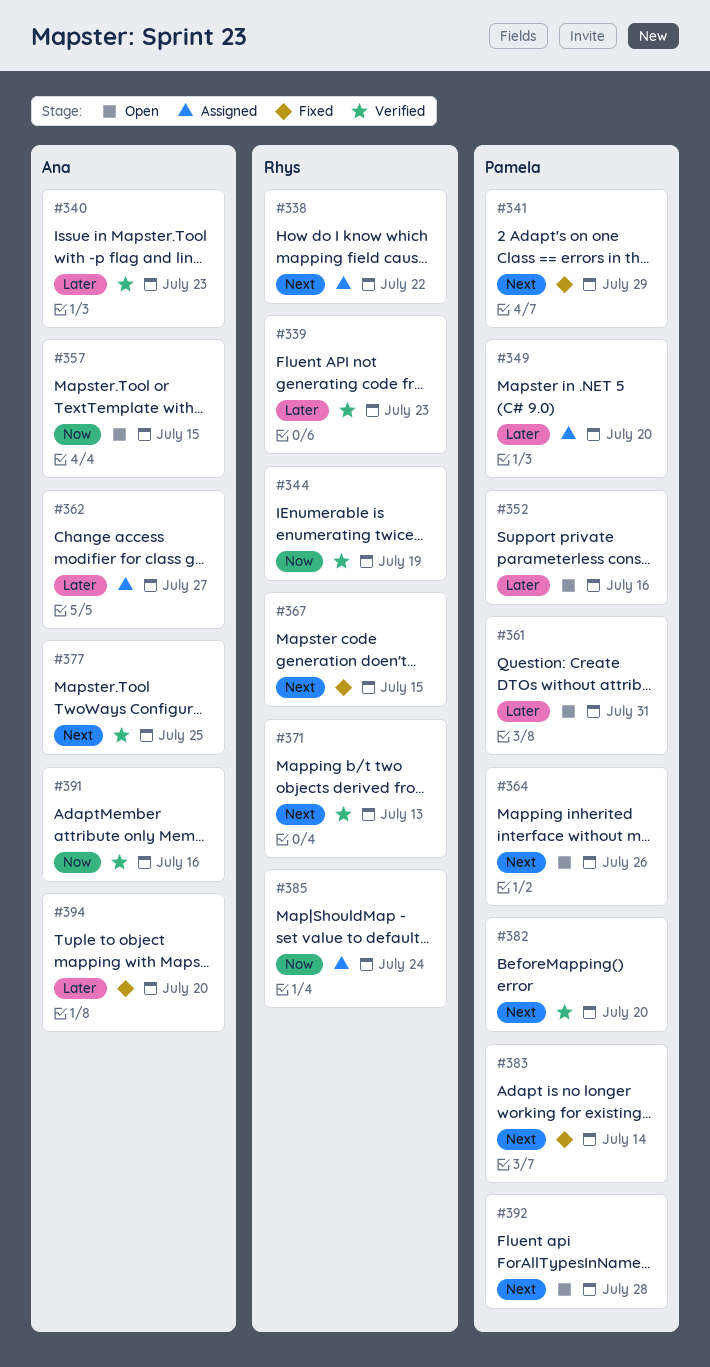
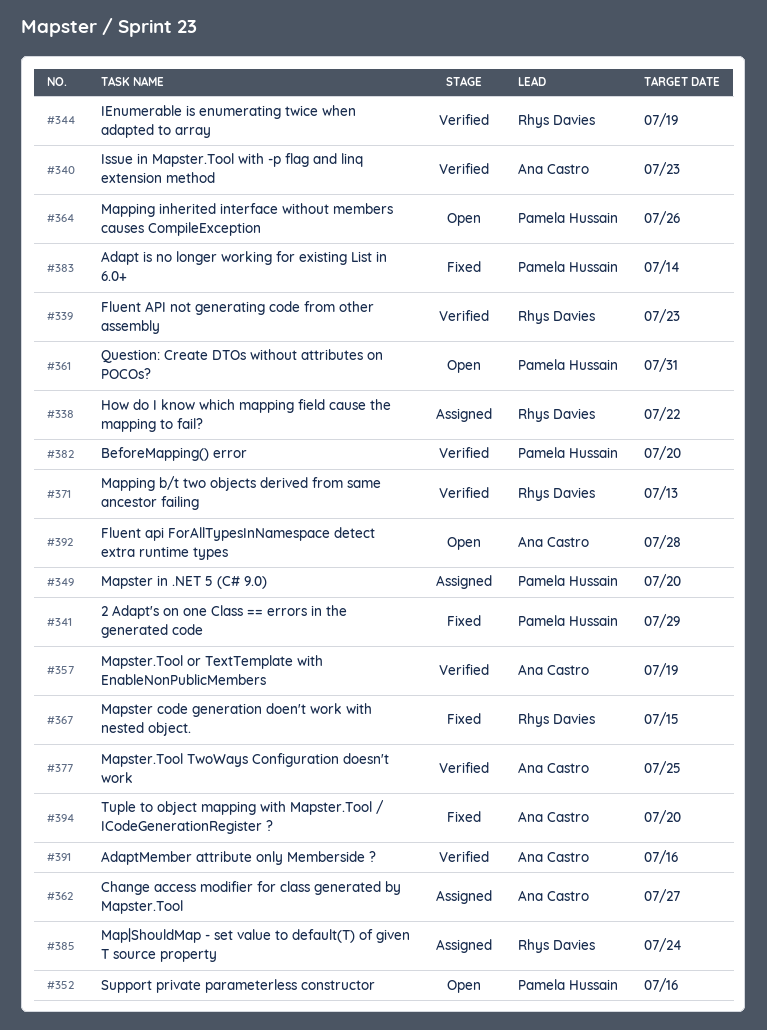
#357, status: Open -> Verified
#357, due: Jul 15 -> Jul 19
#392, owner: Pamela Hussain -> Ana Castro

